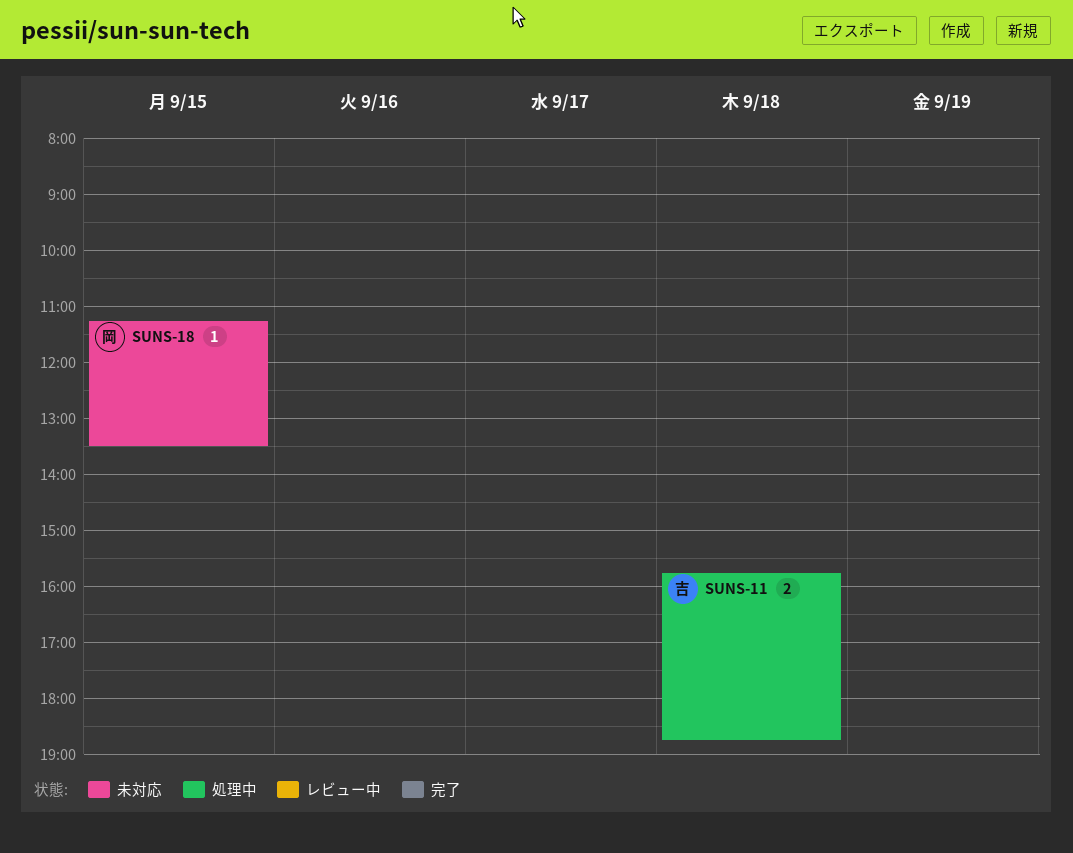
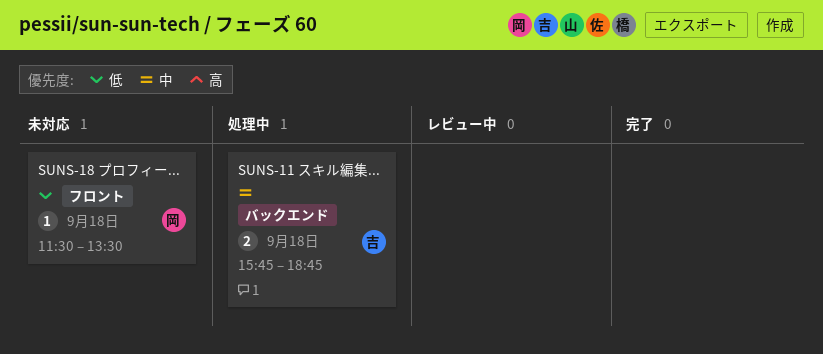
SUNS-18, day: Sep 15 -> Sep 18
SUNS-18, begins: 11:15 -> 11:30

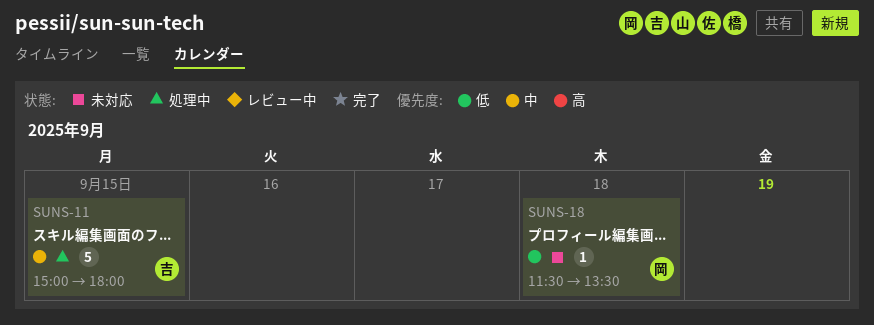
SUNS-11, estimate: 2 -> 5
SUNS-11, day: Sep 18 -> Sep 15
SUNS-11, begins: 15:45 -> 15:00
SUNS-11, ends: 18:45 -> 18:00

